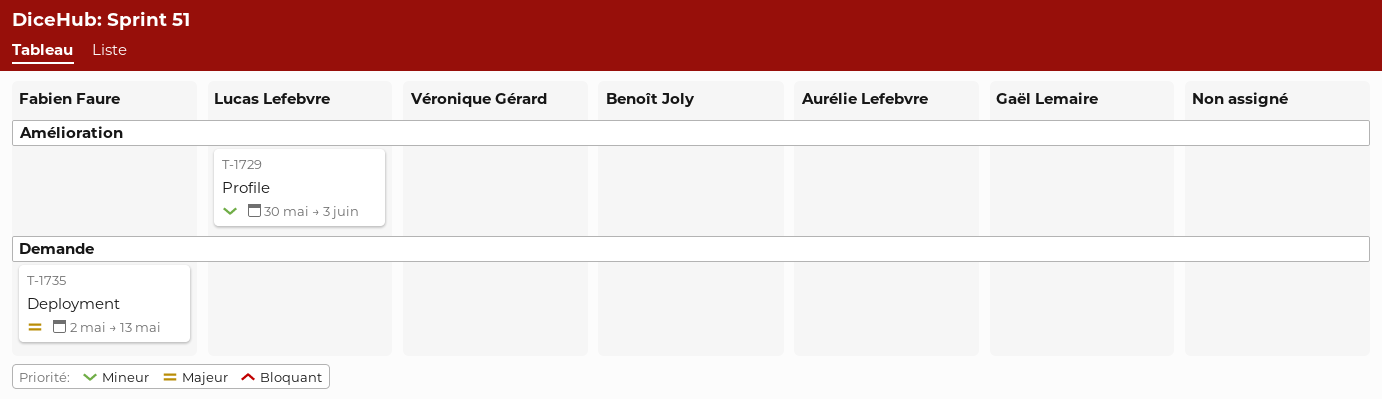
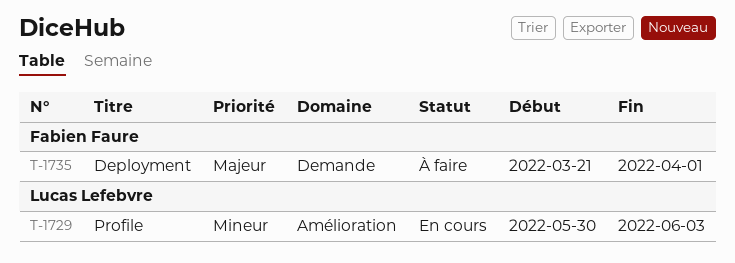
T-1735, start: May 2 -> Mar 21
T-1735, due: May 13 -> Apr 1

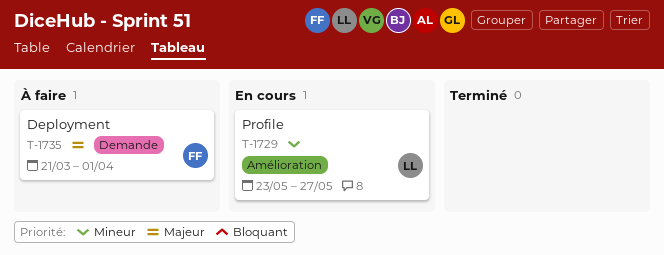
T-1729, start: May 30 -> May 23
T-1729, due: Jun 3 -> May 27

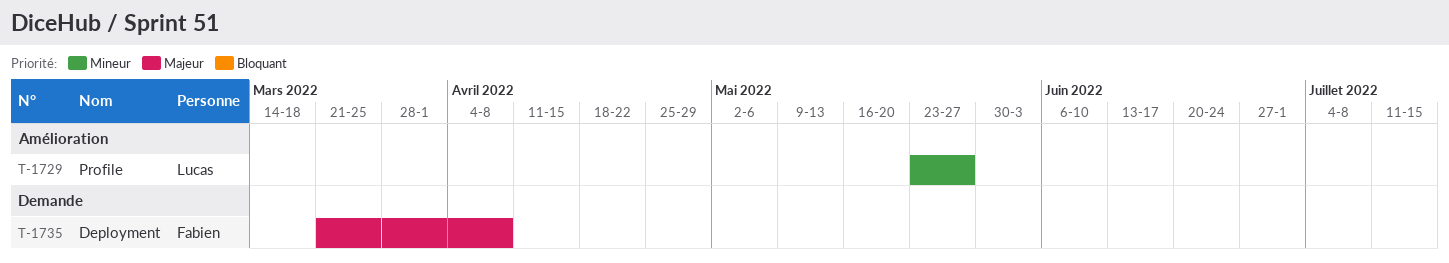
T-1735, due: Apr 1 -> Apr 8

